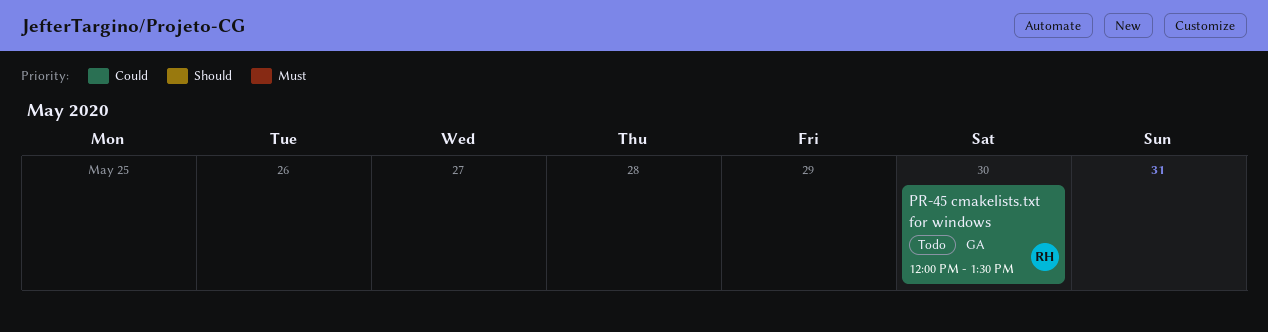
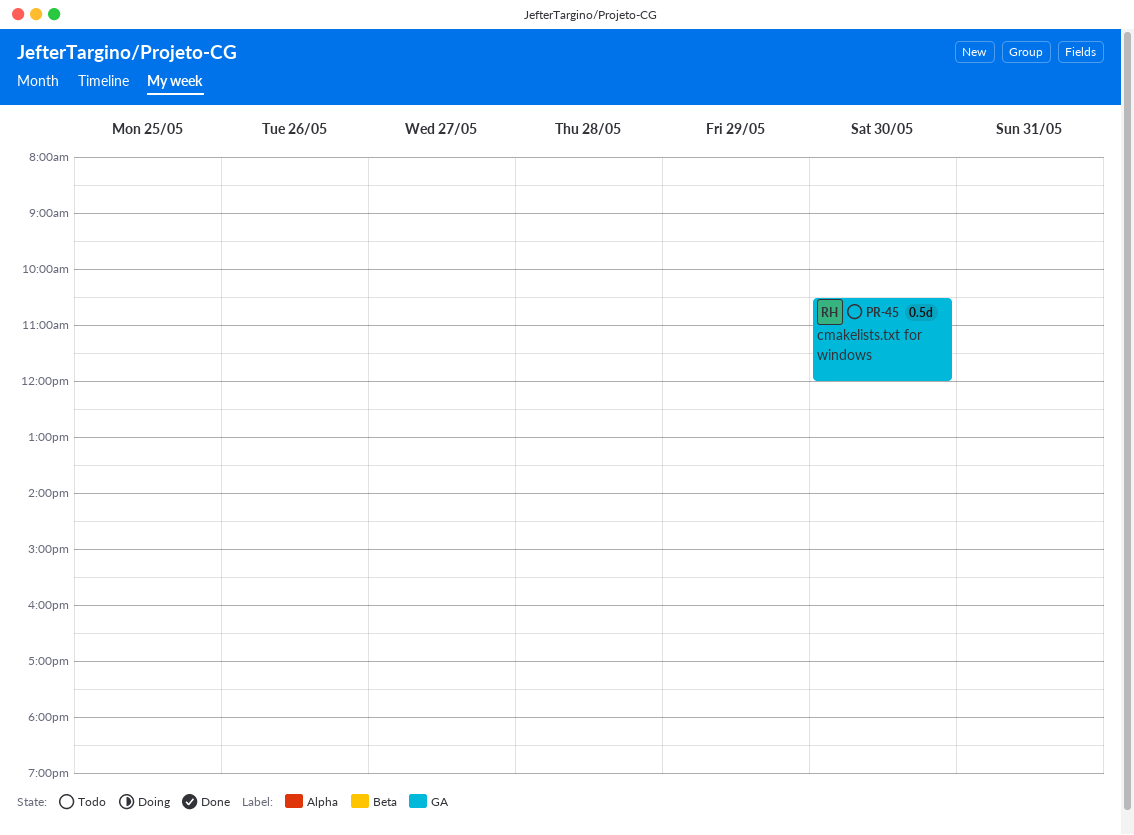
PR-45, begins: 12:00 -> 10:30
PR-45, ends: 13:30 -> 12:00

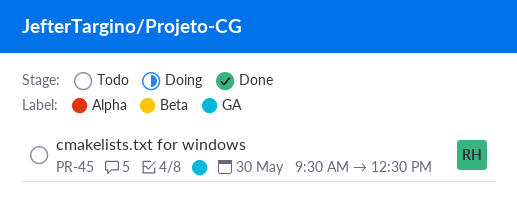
PR-45, begins: 10:30 -> 09:30
PR-45, ends: 12:00 -> 12:30

